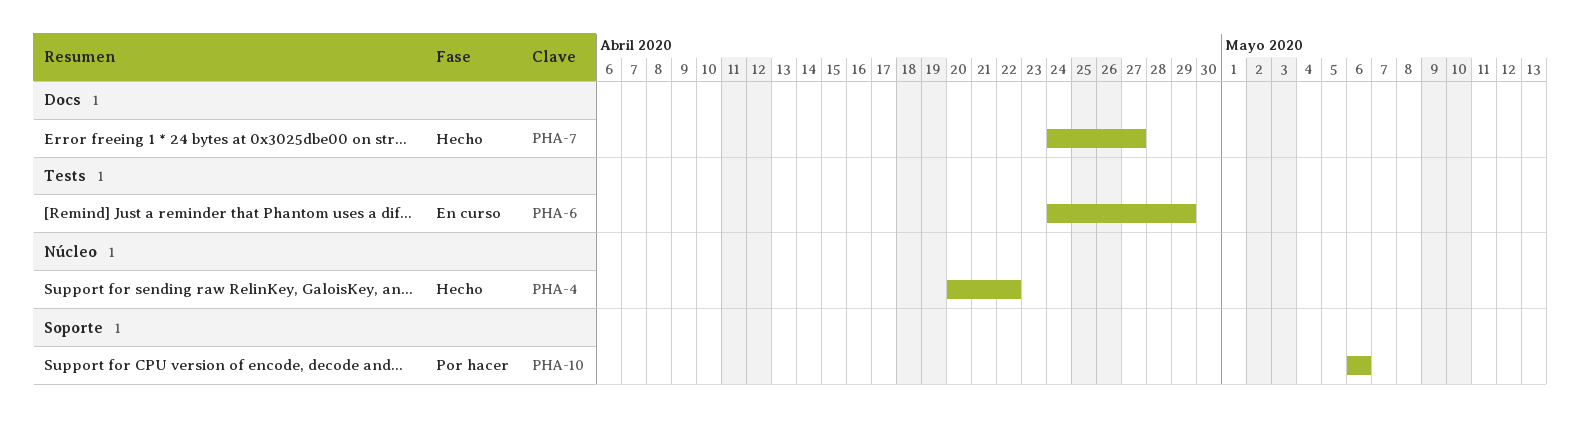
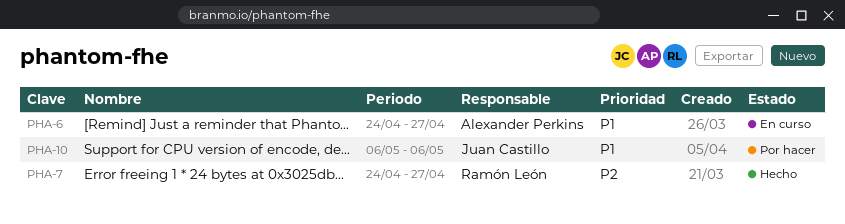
PHA-4: present -> none
PHA-6, due: Apr 29 -> Apr 27

